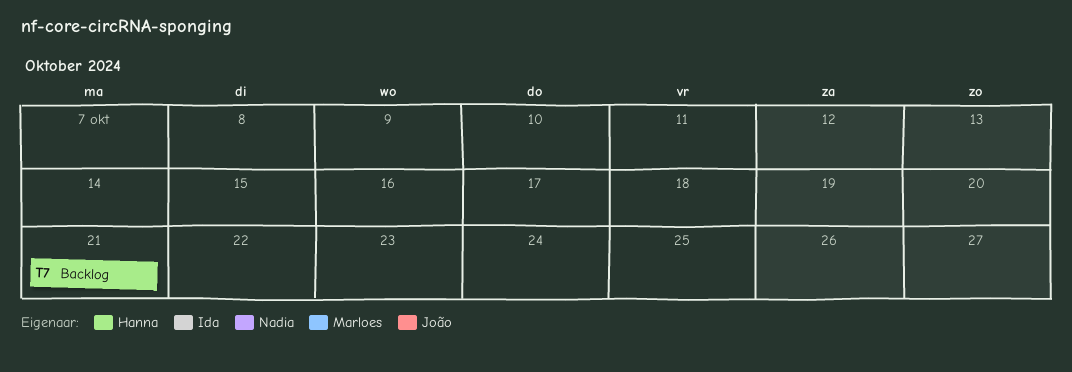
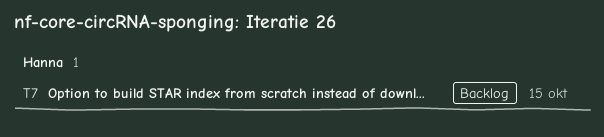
T7, due: Oct 21 -> Oct 15

